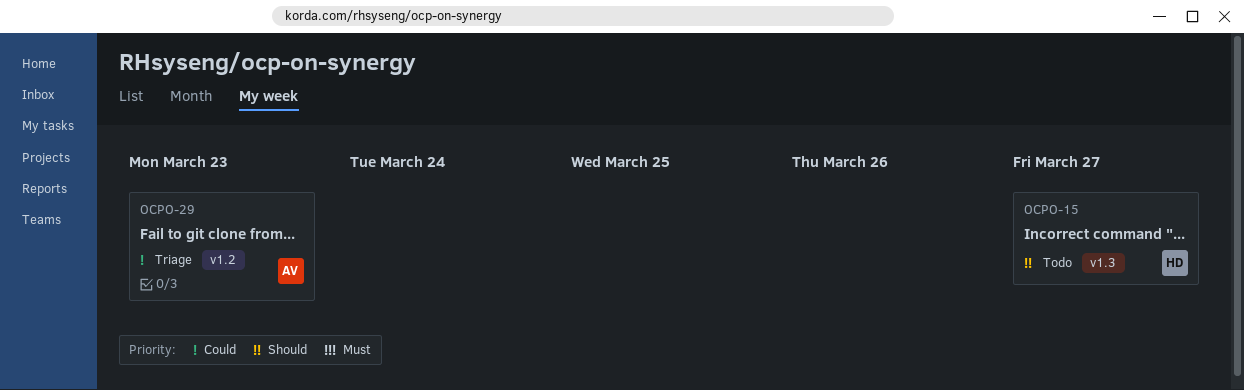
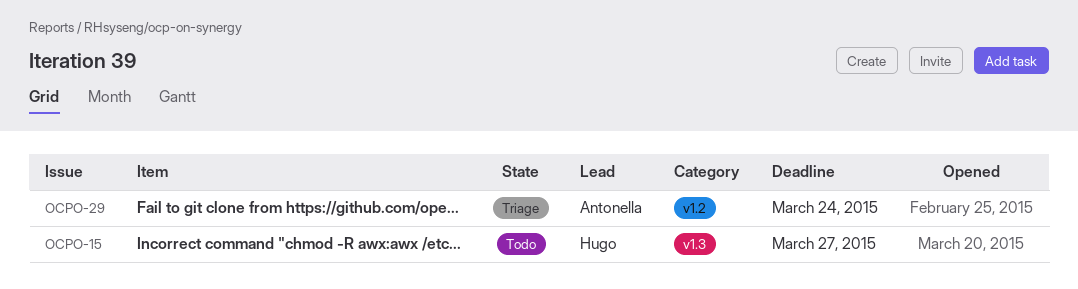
OCPO-29, due: Mar 23 -> Mar 24

